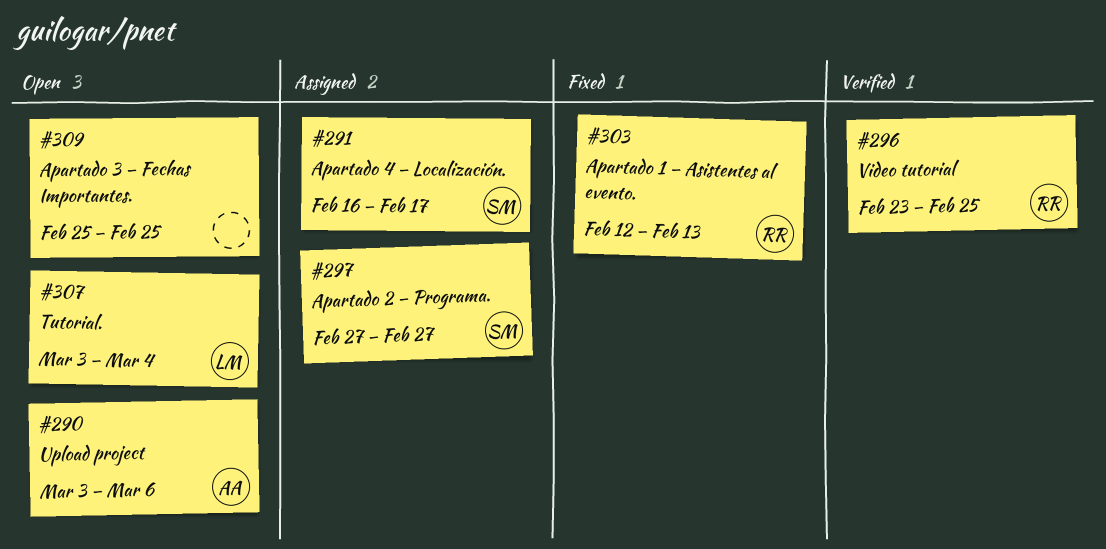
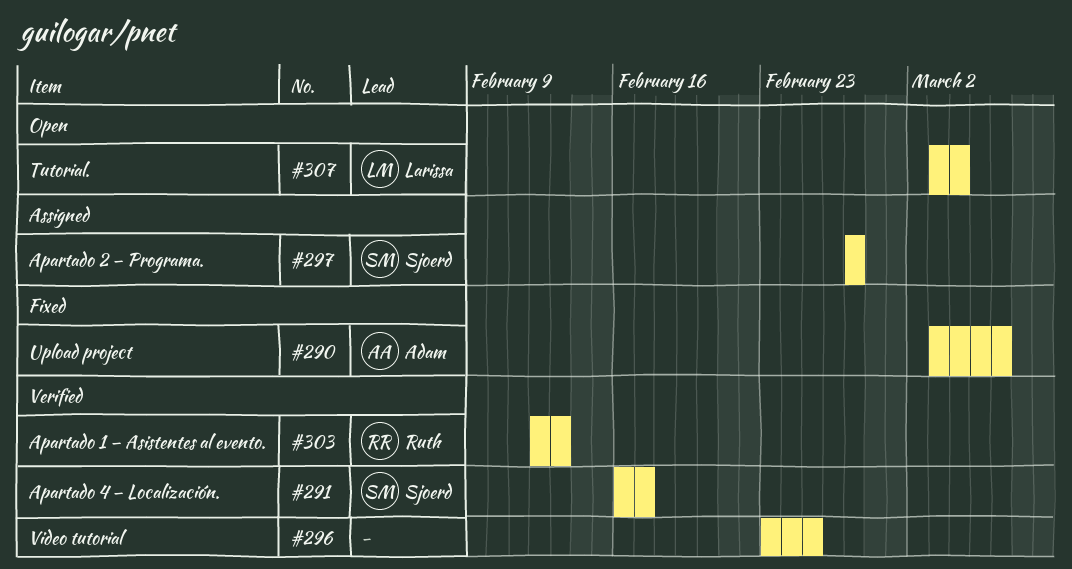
#290, status: Open -> Fixed
#291, status: Assigned -> Verified
#296, owner: Ruth -> none
#303, status: Fixed -> Verified
#309: present -> none

